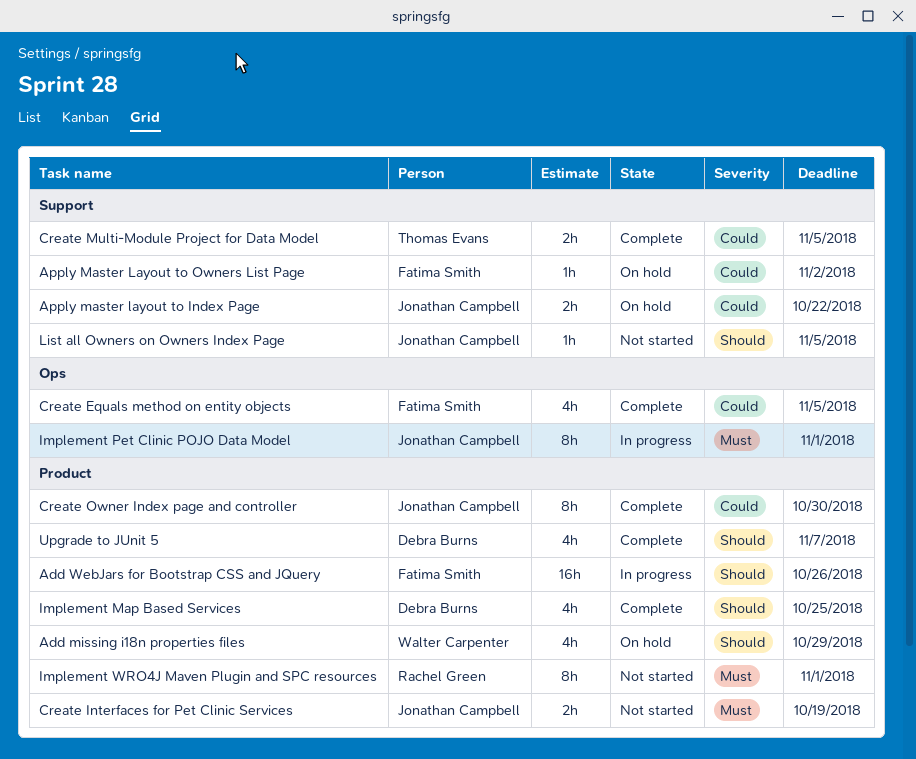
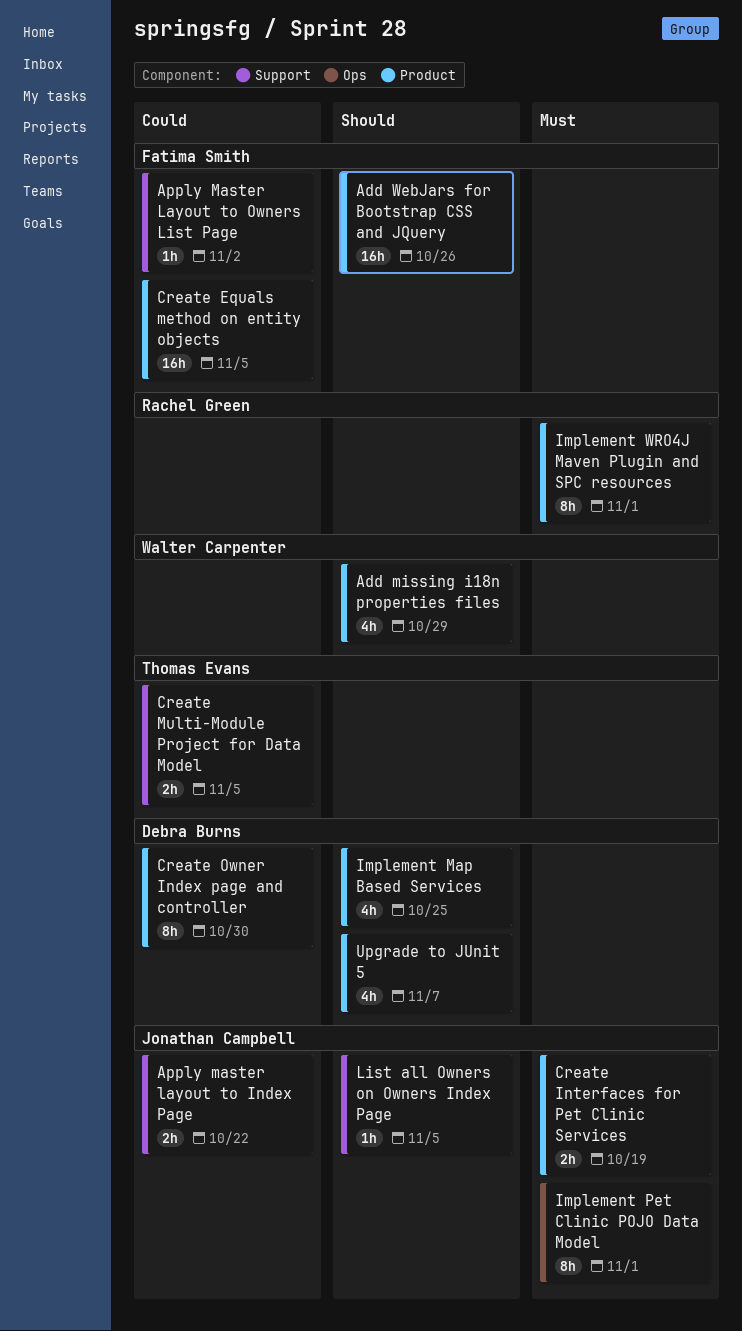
Create Equals method on entity objects, label: Ops -> Product
Create Equals method on entity objects, estimate: 4h -> 16h
Create Owner Index page and controller, owner: Jonathan Campbell -> Debra Burns

